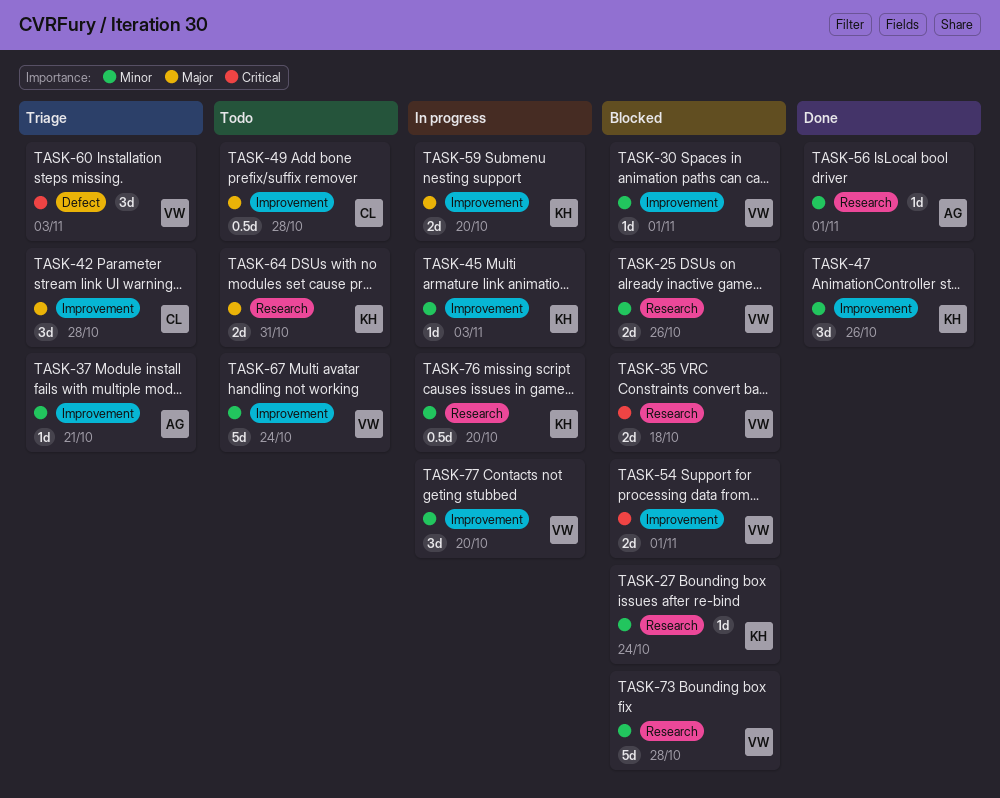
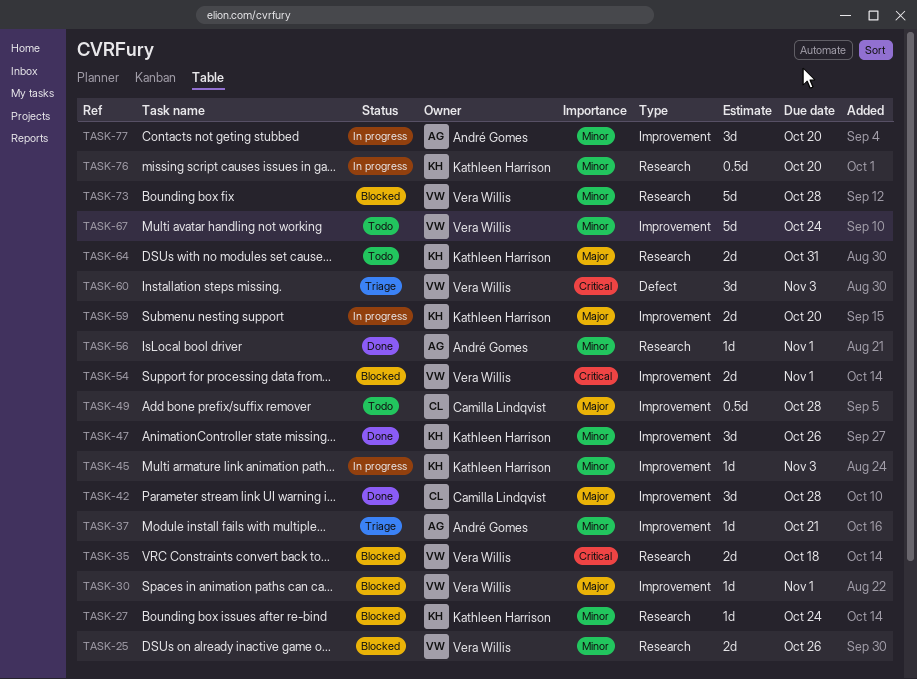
TASK-30, priority: Minor -> Major
TASK-42, status: Triage -> Done
TASK-77, owner: Vera Willis -> André Gomes

